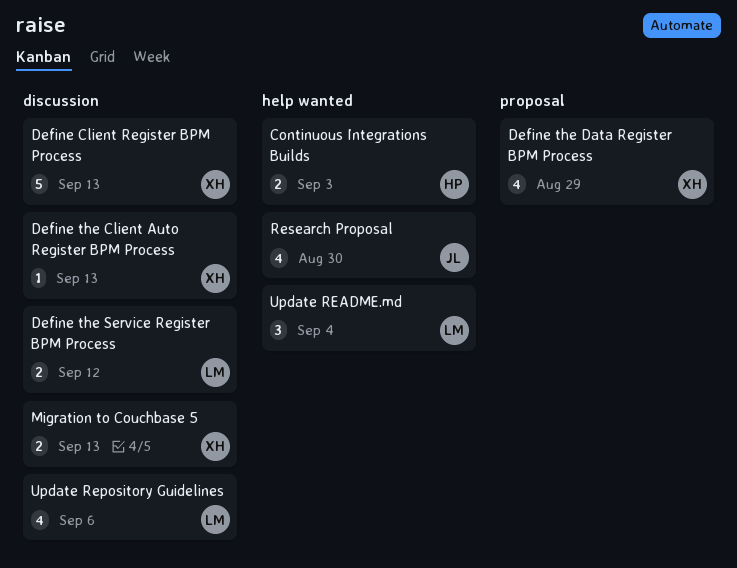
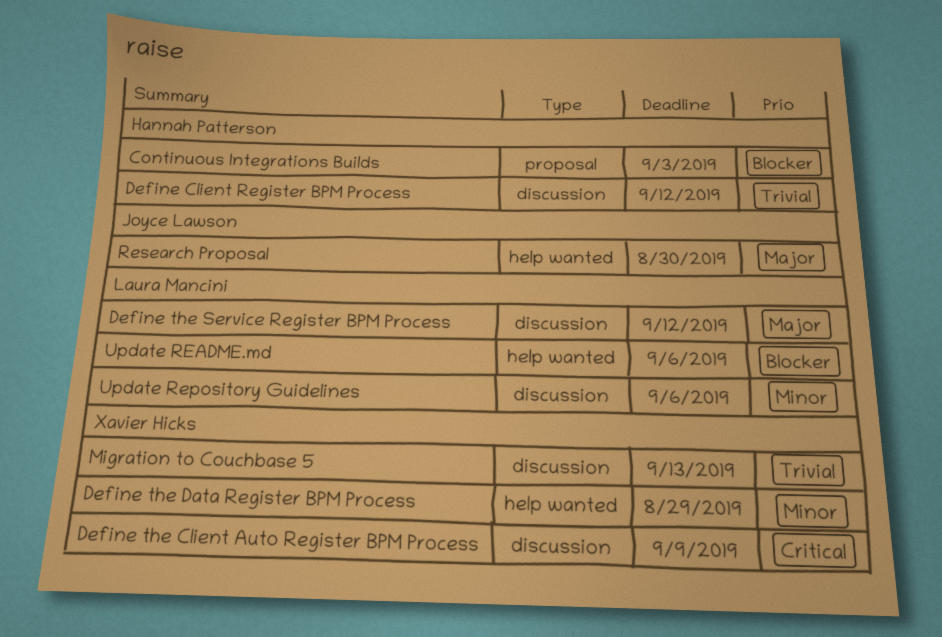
Continuous Integrations Builds, label: help wanted -> proposal
Define Client Register BPM Process, owner: Xavier Hicks -> Hannah Patterson
Define Client Register BPM Process, due: Sep 13 -> Sep 12
Define the Client Auto Register BPM Process, due: Sep 13 -> Sep 9
Define the Data Register BPM Process, label: proposal -> help wanted
Update README.md, due: Sep 4 -> Sep 6

